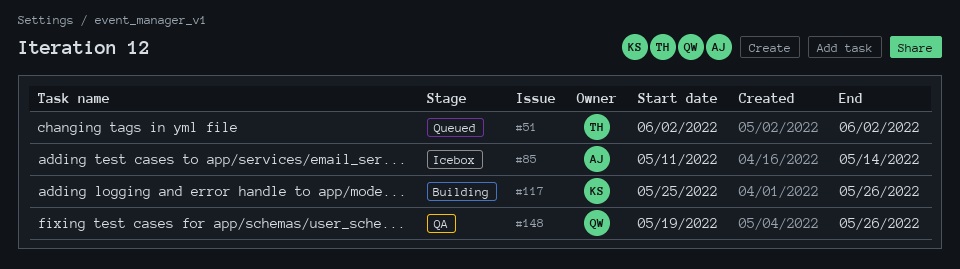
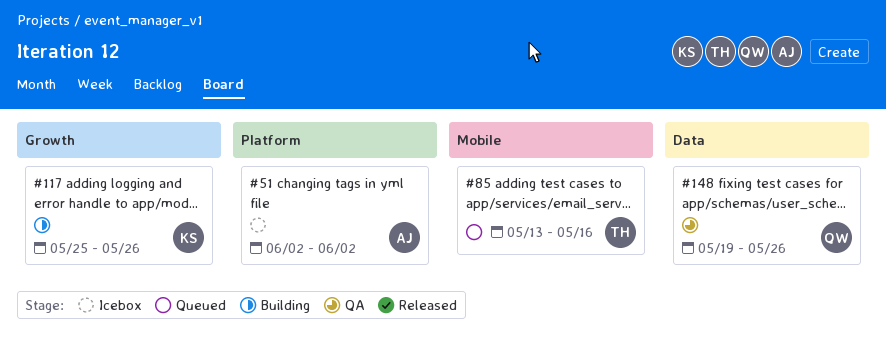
#51, status: Queued -> Icebox
#51, owner: TH -> AJ
#85, status: Icebox -> Queued
#85, owner: AJ -> TH
#85, start: May 11 -> May 13
#85, due: May 14 -> May 16

